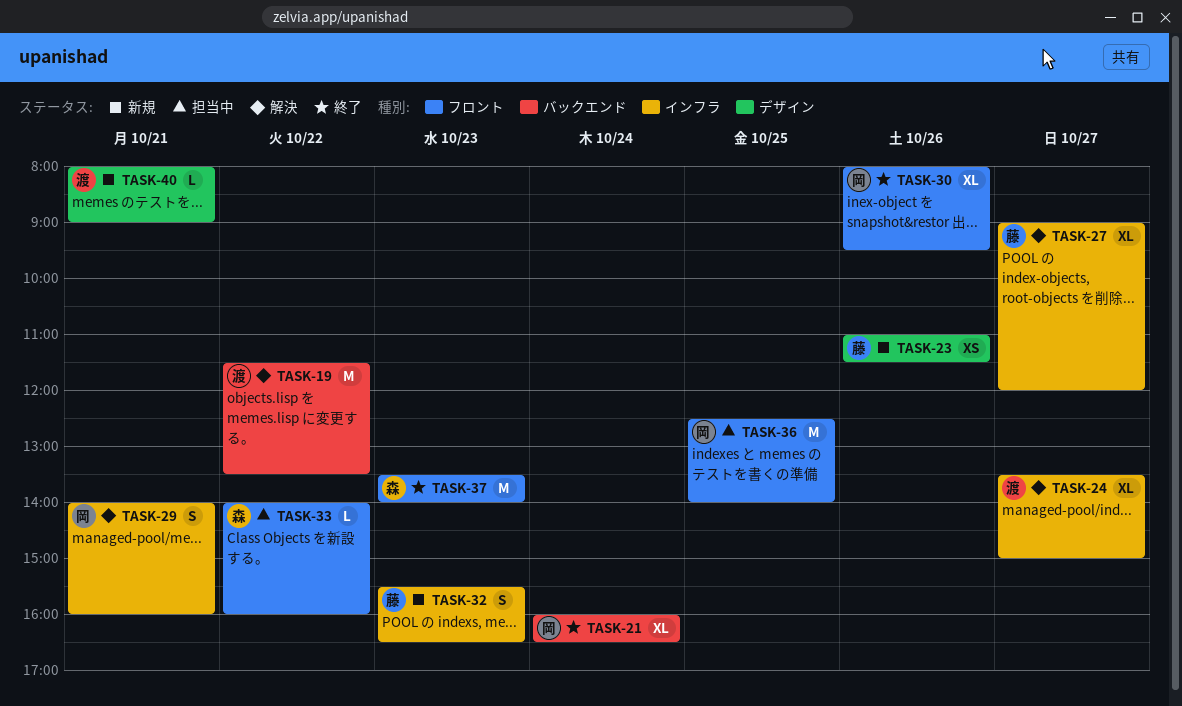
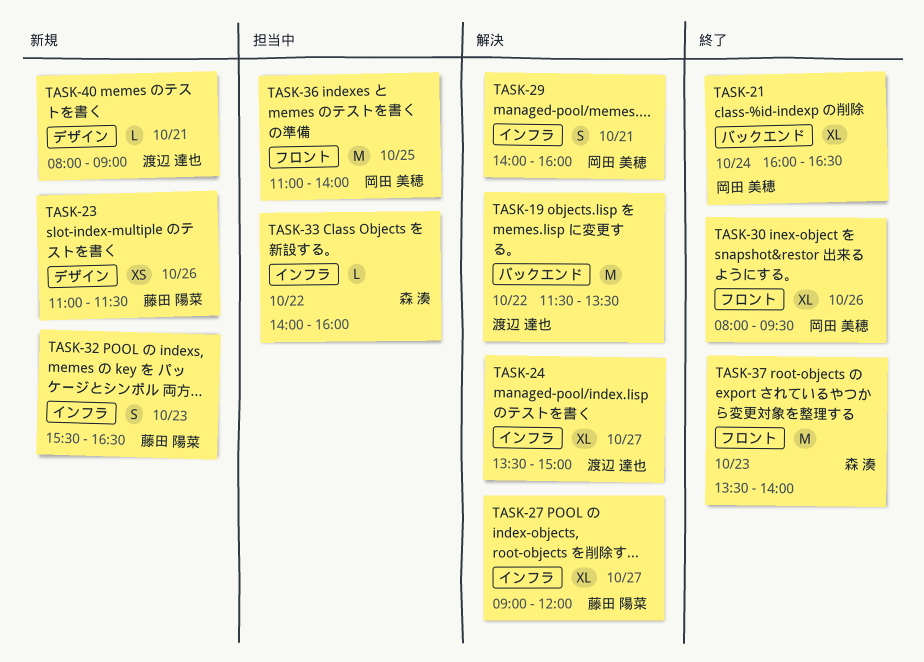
TASK-33, label: フロント -> インフラ
TASK-36, begins: 12:30 -> 11:00

